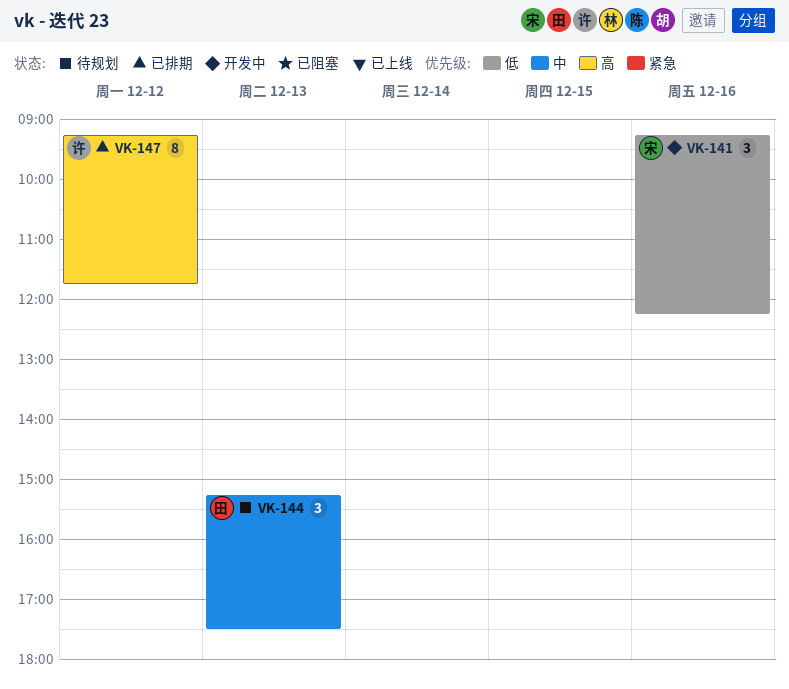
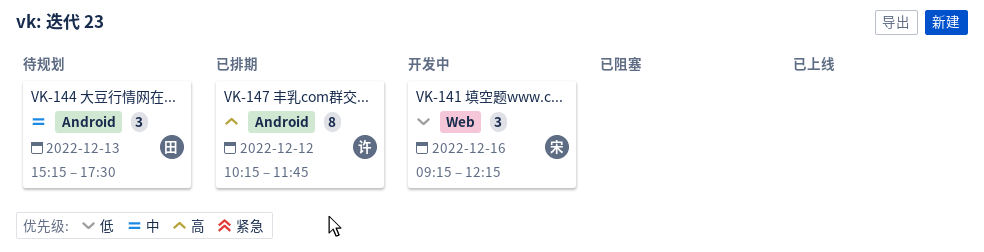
VK-147, begins: 09:15 -> 10:15

